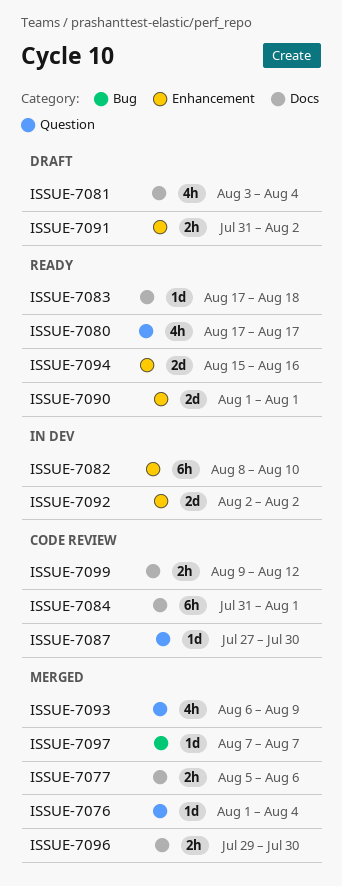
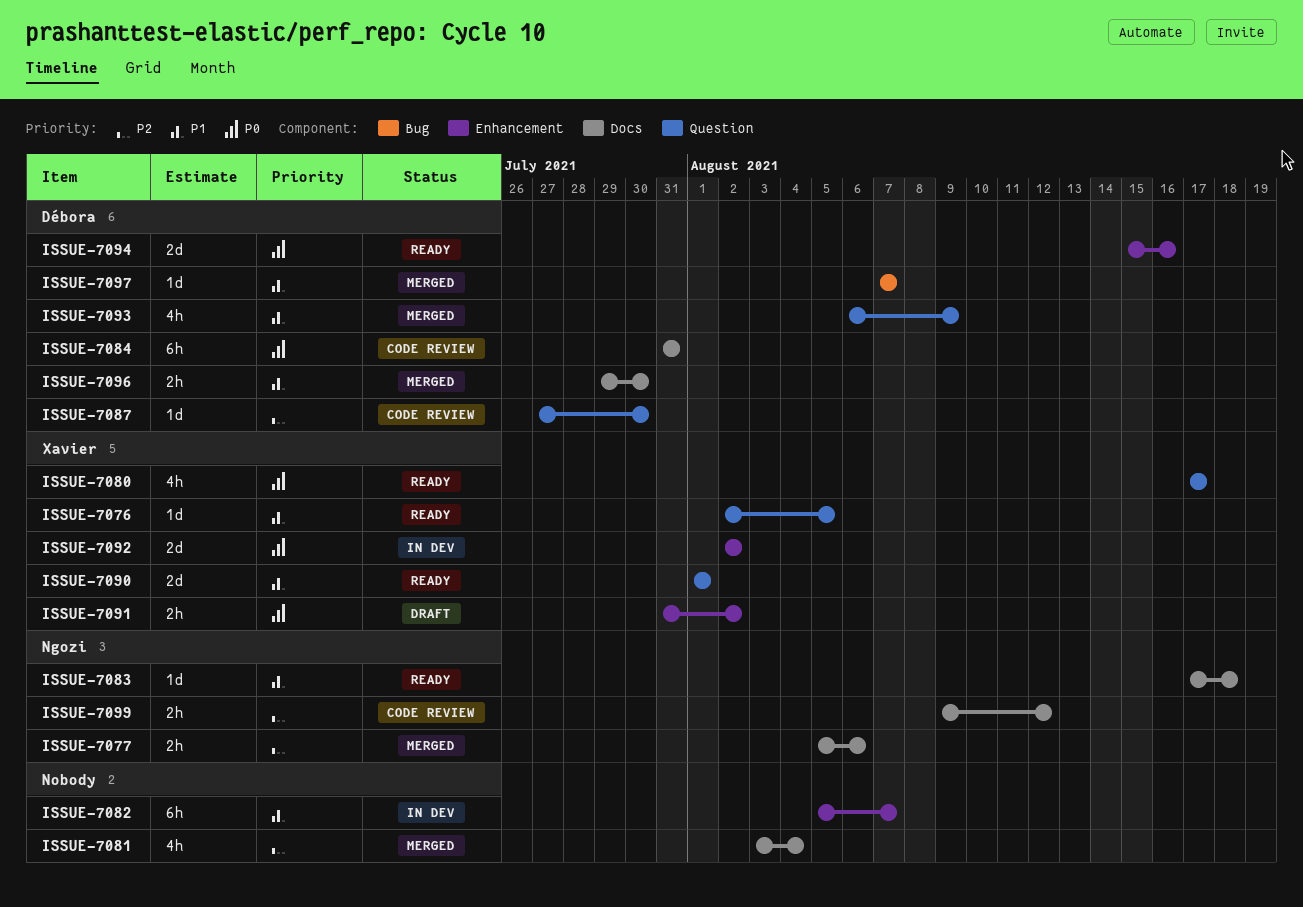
ISSUE-7076, status: Merged -> Ready
ISSUE-7076, start: Aug 1 -> Aug 2
ISSUE-7076, due: Aug 4 -> Aug 5
ISSUE-7081, status: Draft -> Merged
ISSUE-7082, start: Aug 8 -> Aug 5
ISSUE-7082, due: Aug 10 -> Aug 7
ISSUE-7084, due: Aug 1 -> Jul 31
ISSUE-7090, label: Enhancement -> Question

